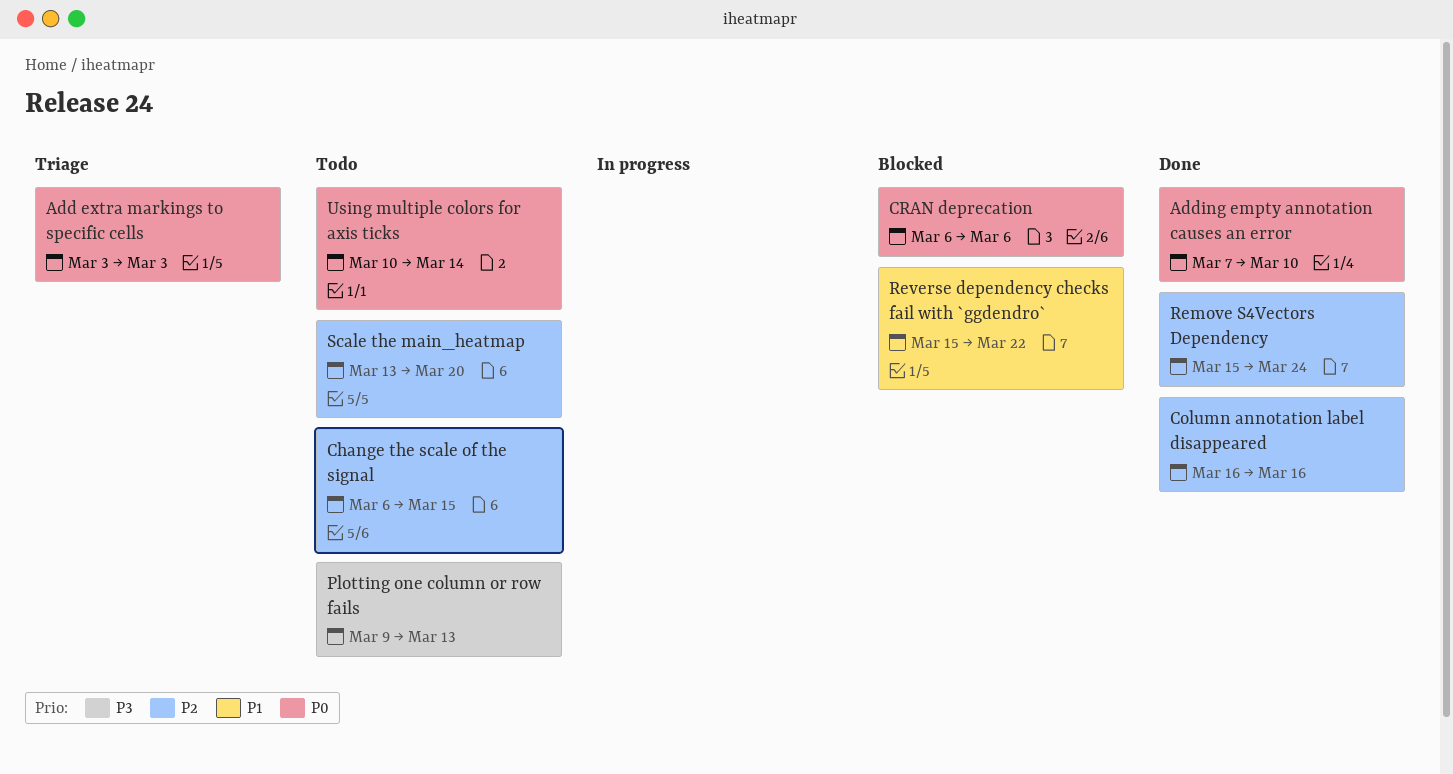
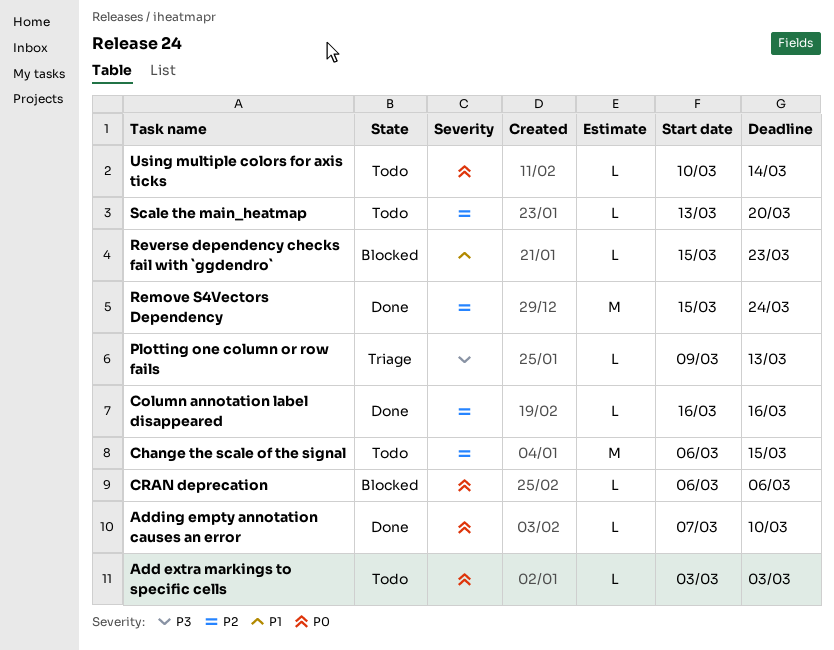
Add extra markings to specific cells, status: Triage -> Todo
Plotting one column or row fails, status: Todo -> Triage
Reverse dependency checks fail with `ggdendro`, due: Mar 22 -> Mar 23

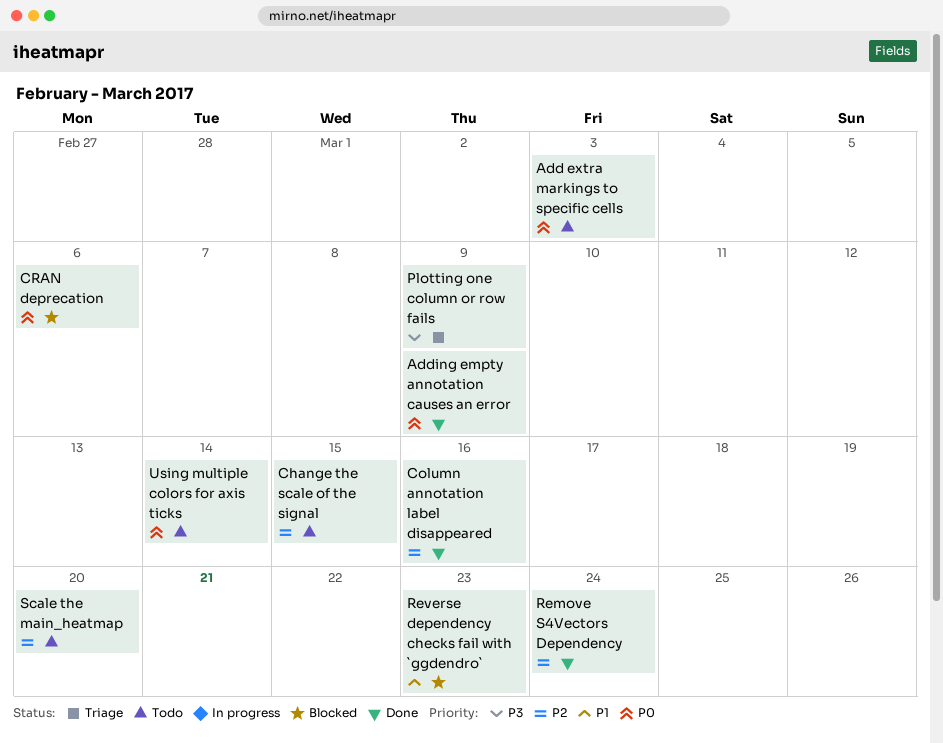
Adding empty annotation causes an error, due: Mar 10 -> Mar 9
Plotting one column or row fails, due: Mar 13 -> Mar 9

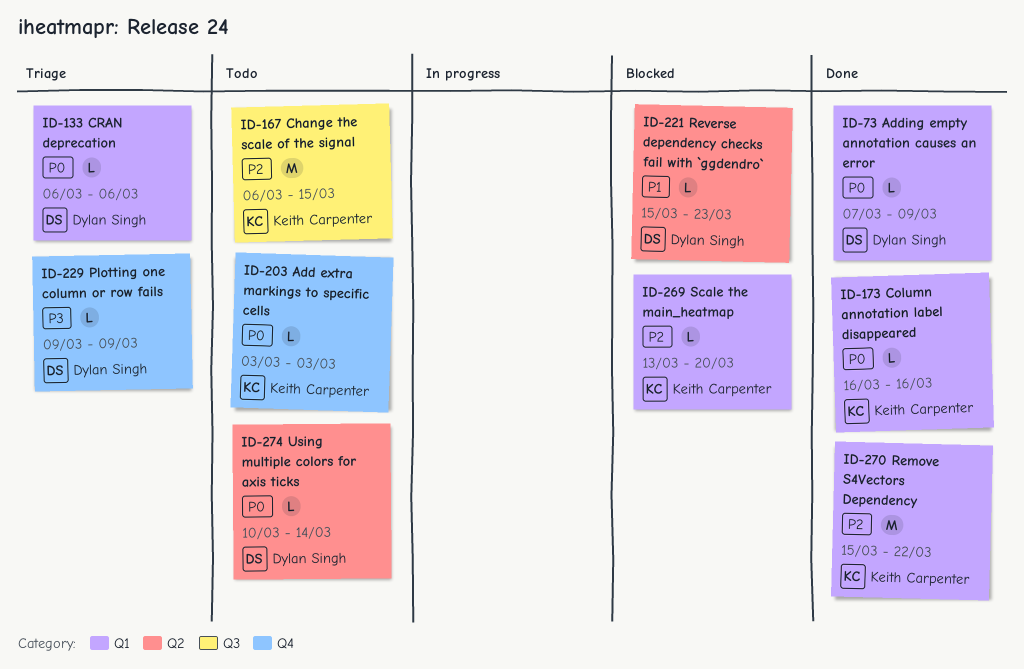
Column annotation label disappeared, priority: P2 -> P0
CRAN deprecation, status: Blocked -> Triage
Remove S4Vectors Dependency, due: Mar 24 -> Mar 22
Scale the main_heatmap, status: Todo -> Blocked

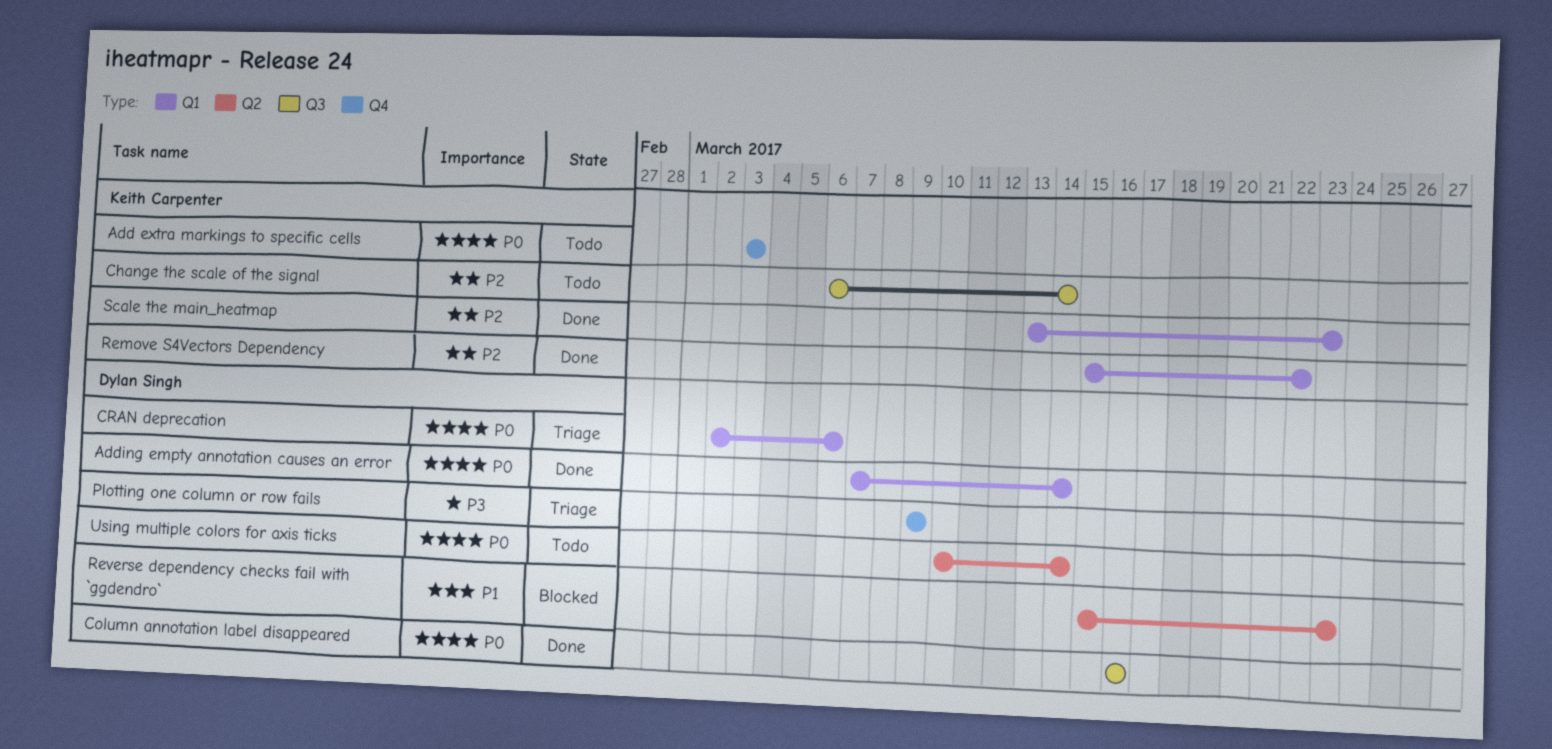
Adding empty annotation causes an error, due: Mar 9 -> Mar 14
Change the scale of the signal, due: Mar 15 -> Mar 14
Column annotation label disappeared, owner: Keith Carpenter -> Dylan Singh
Column annotation label disappeared, label: Q1 -> Q3
CRAN deprecation, start: Mar 6 -> Mar 2
Scale the main_heatmap, status: Blocked -> Done
Scale the main_heatmap, due: Mar 20 -> Mar 23

